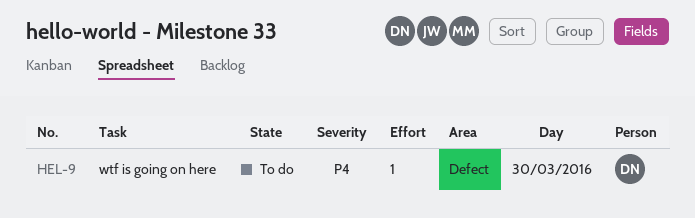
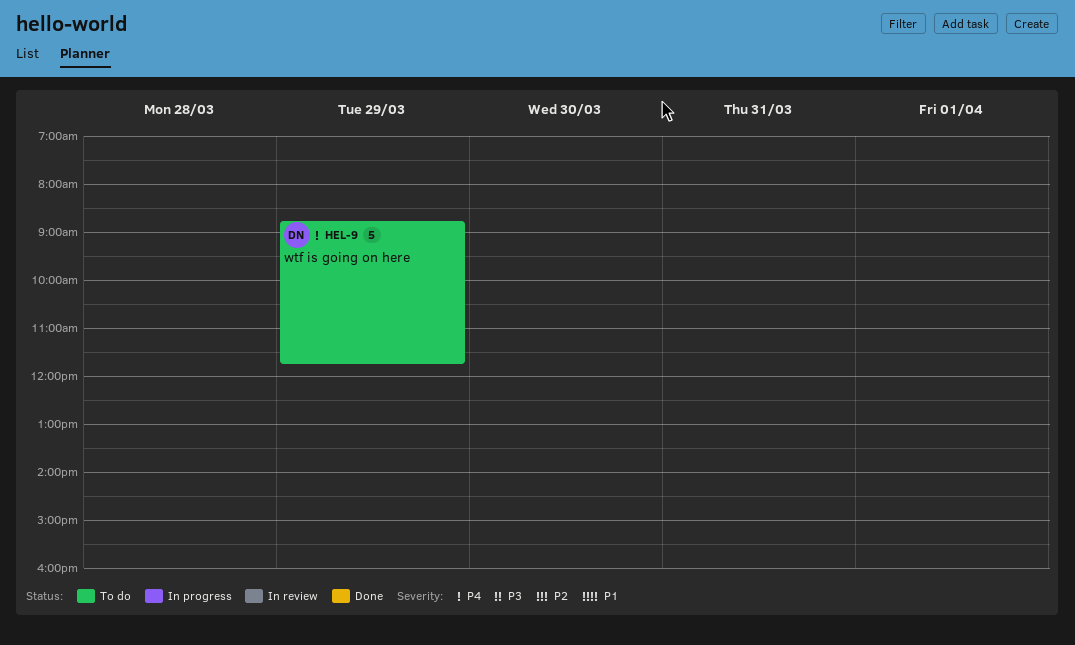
HEL-9, estimate: 1 -> 5
HEL-9, day: Mar 30 -> Mar 29

